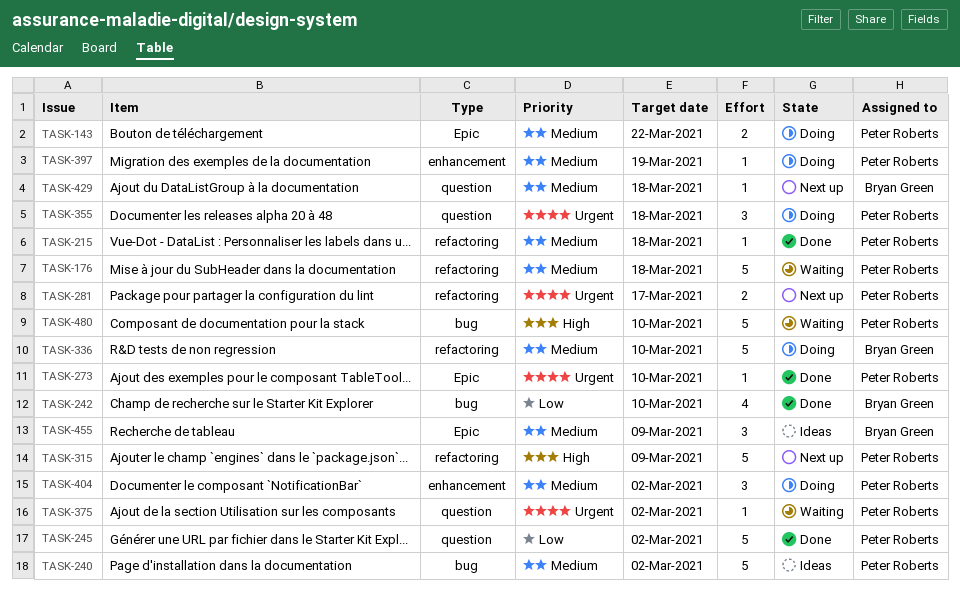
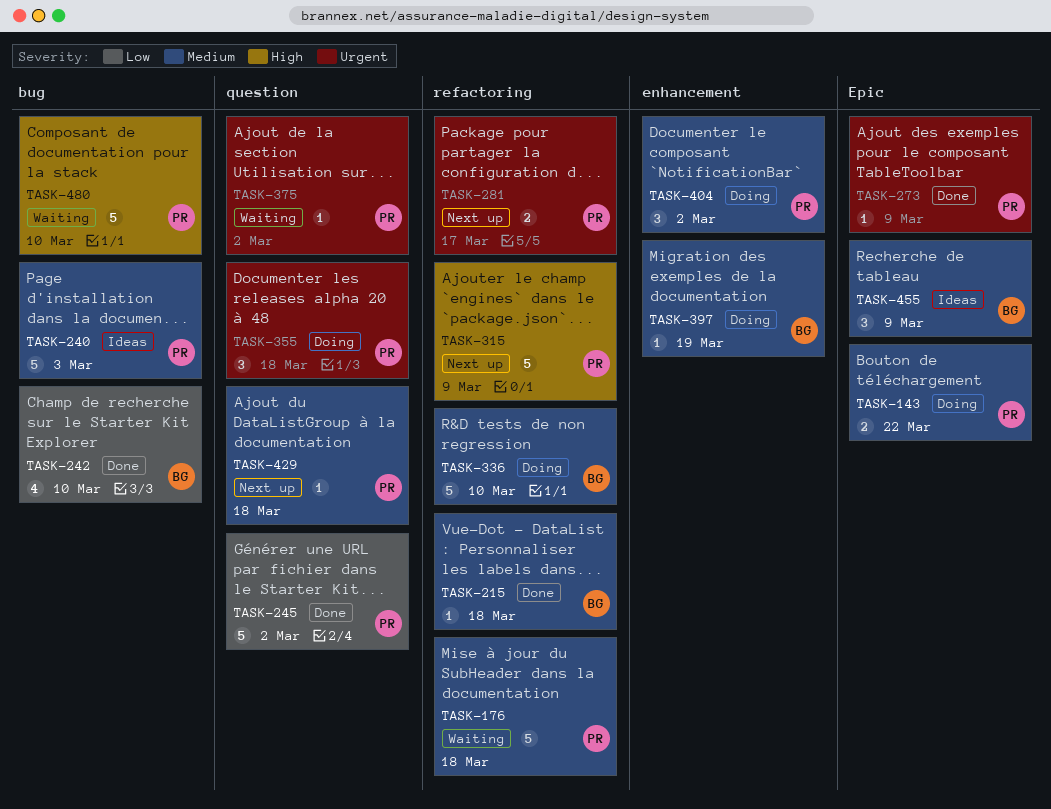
TASK-215, owner: Peter Roberts -> Bryan Green
TASK-240, due: Mar 2 -> Mar 3
TASK-273, due: Mar 10 -> Mar 9
TASK-397, owner: Peter Roberts -> Bryan Green
TASK-429, owner: Bryan Green -> Peter Roberts

